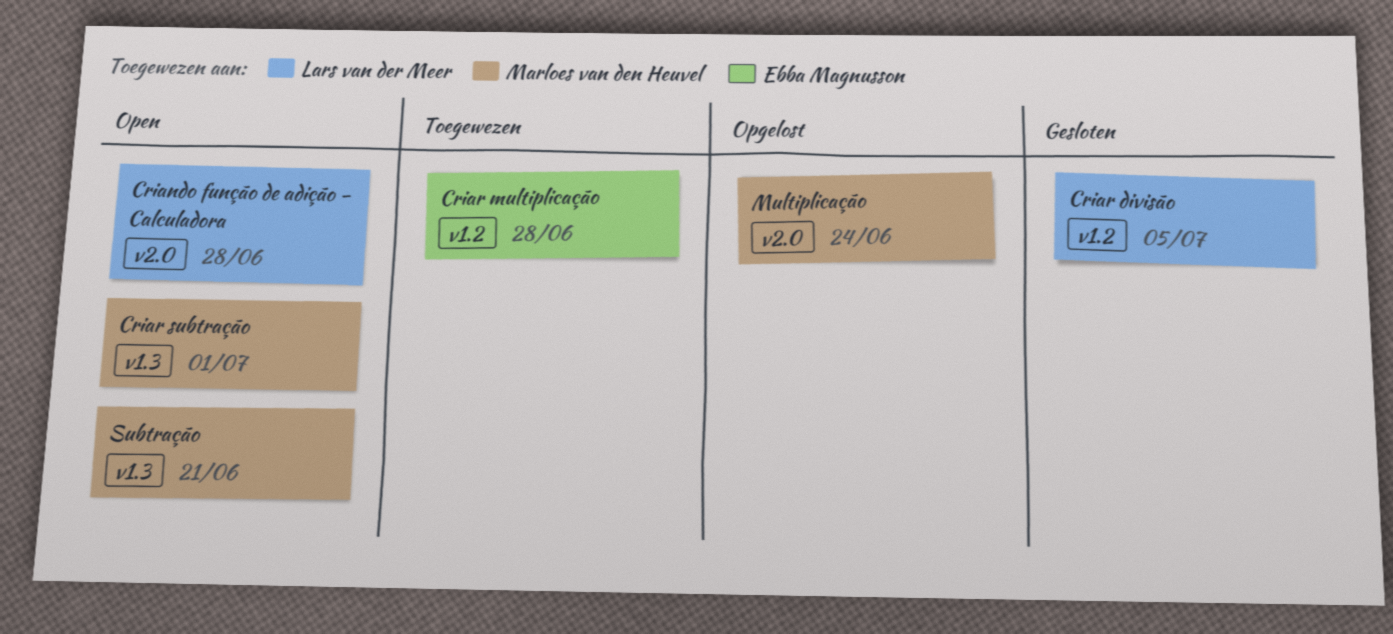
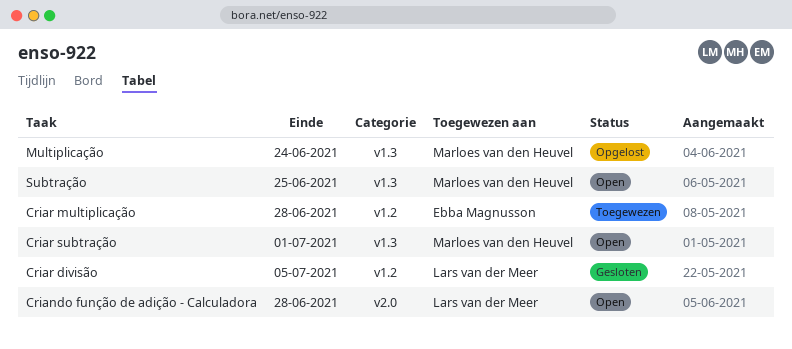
Multiplicação, label: v2.0 -> v1.3
Subtração, due: Jun 21 -> Jun 25

